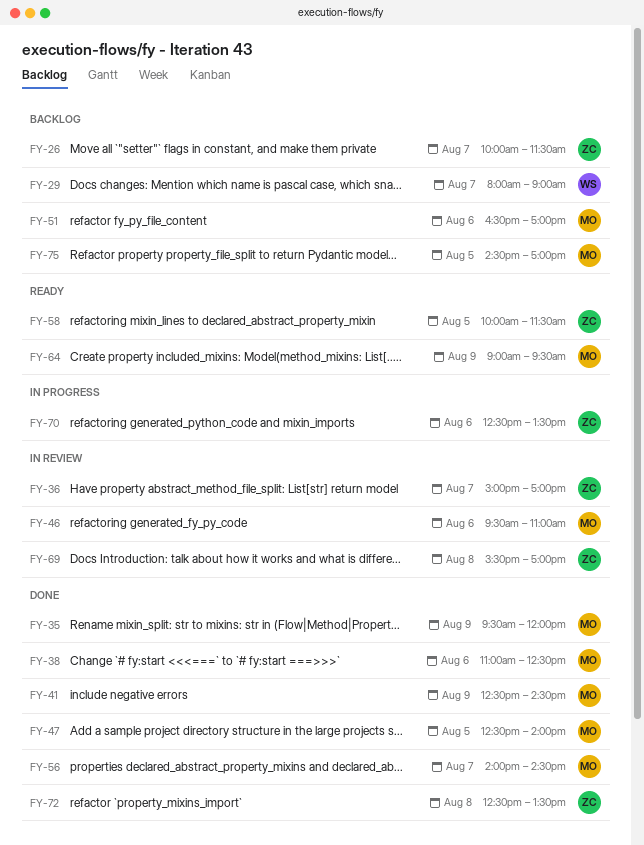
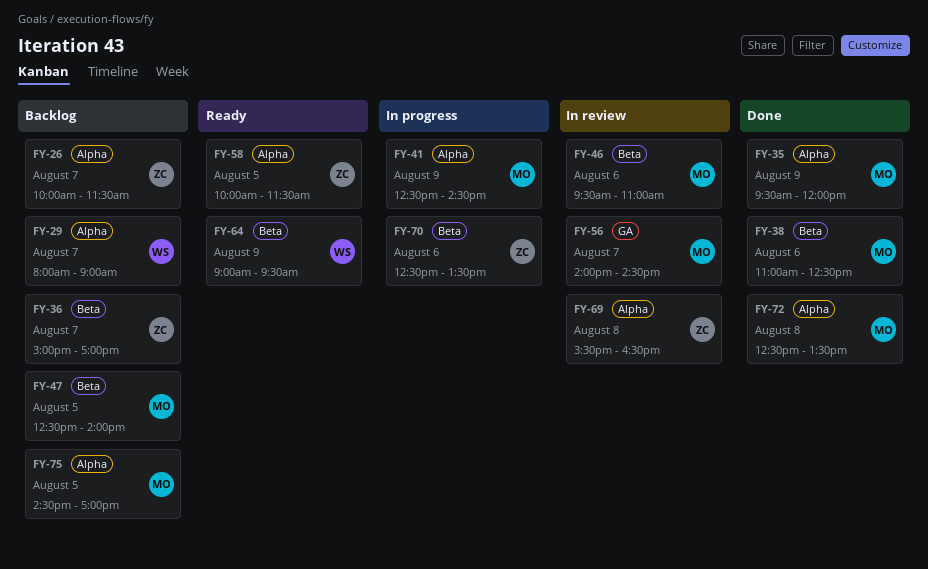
FY-36, status: In review -> Backlog
FY-41, status: Done -> In progress
FY-47, status: Done -> Backlog
FY-51: present -> none
FY-56, status: Done -> In review
FY-64, owner: MO -> WS
FY-69, ends: 17:00 -> 16:30
FY-72, owner: ZC -> MO

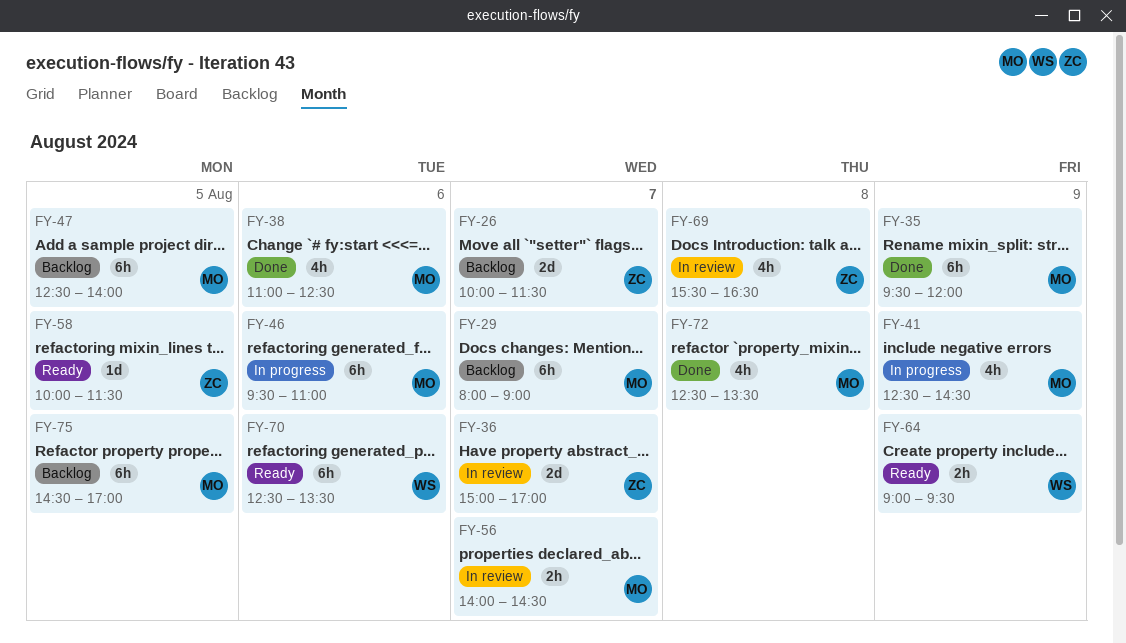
FY-29, owner: WS -> MO
FY-36, status: Backlog -> In review
FY-46, status: In review -> In progress
FY-70, status: In progress -> Ready
FY-70, owner: ZC -> WS

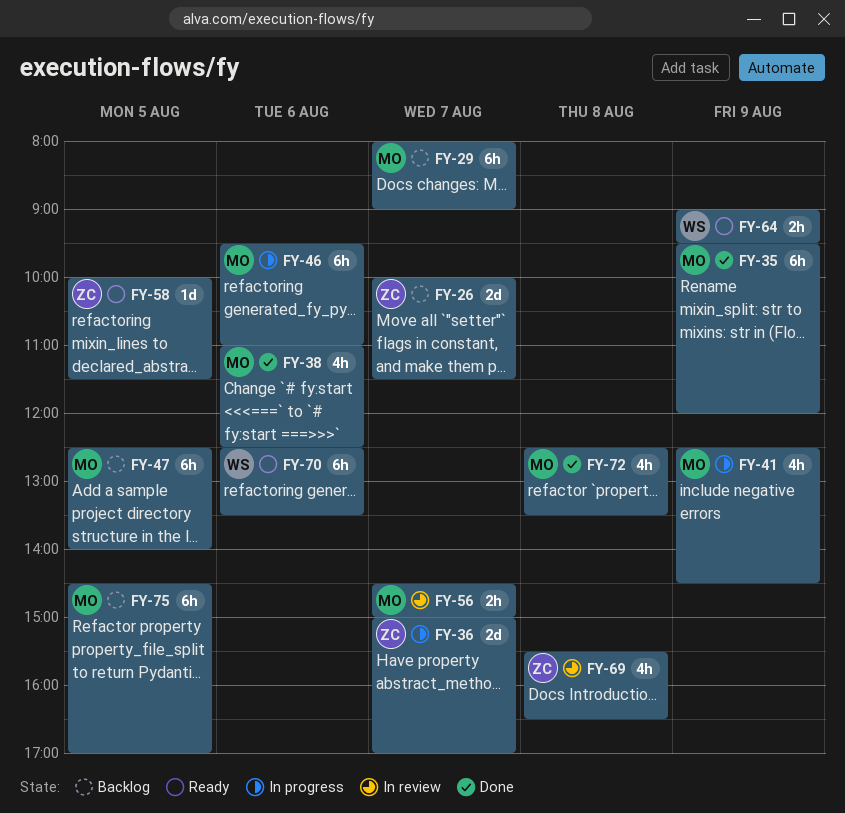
FY-36, status: In review -> In progress
FY-56, begins: 14:00 -> 14:30
FY-56, ends: 14:30 -> 15:00

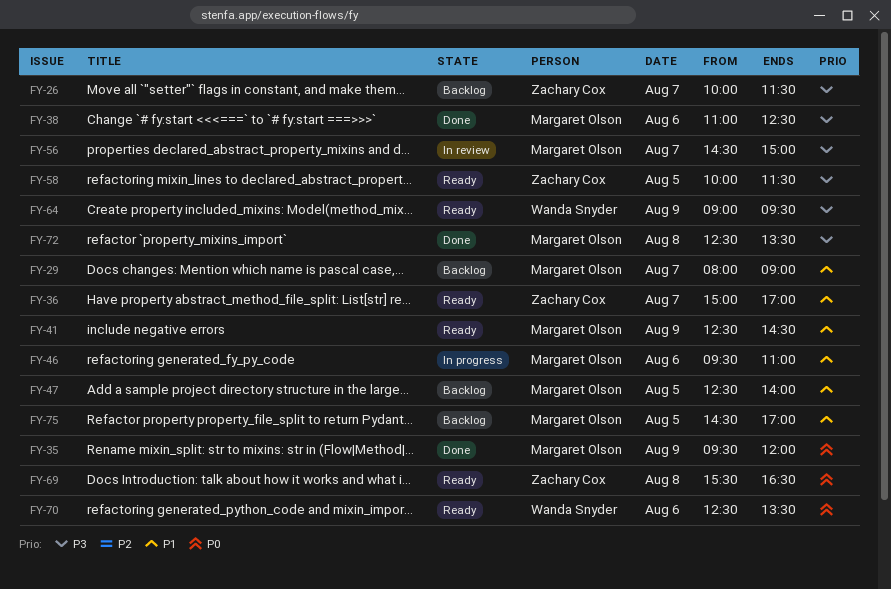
FY-36, status: In progress -> Ready
FY-41, status: In progress -> Ready
FY-69, status: In review -> Ready

